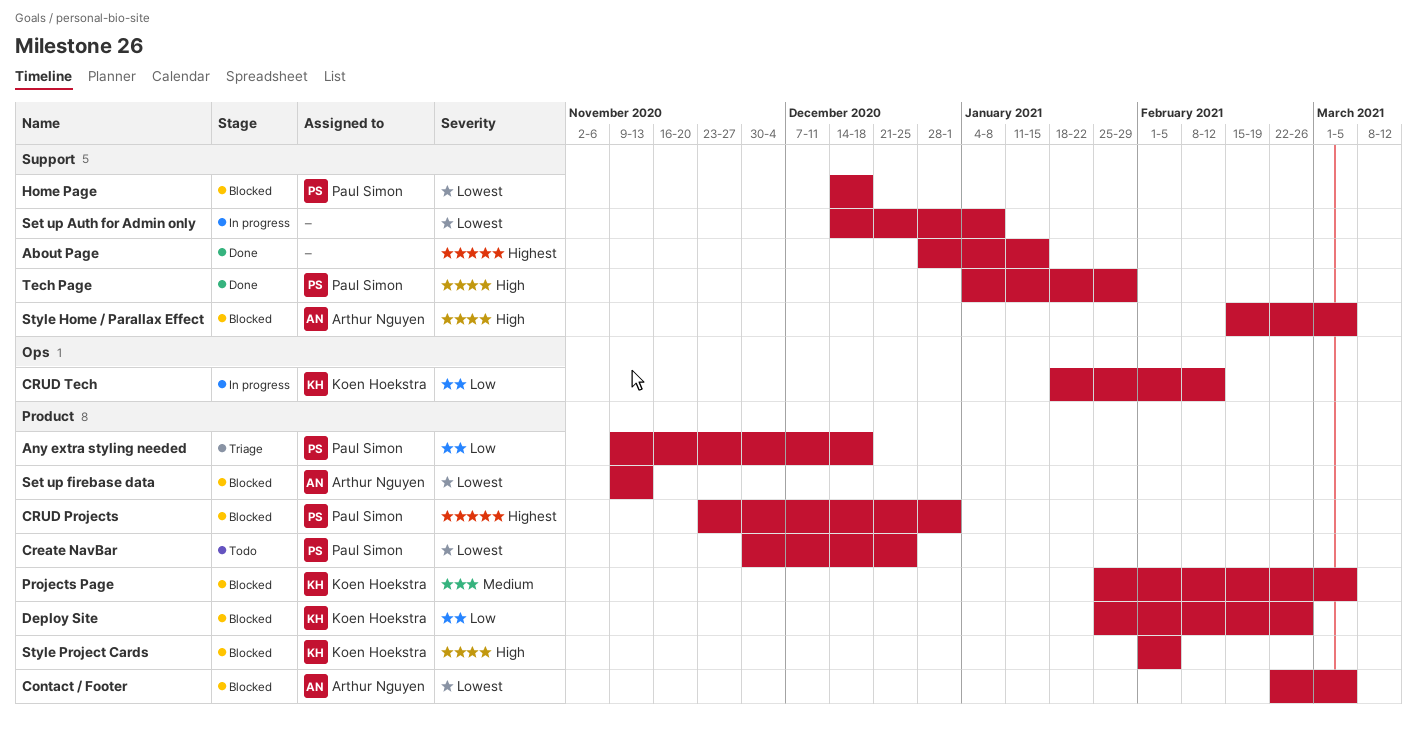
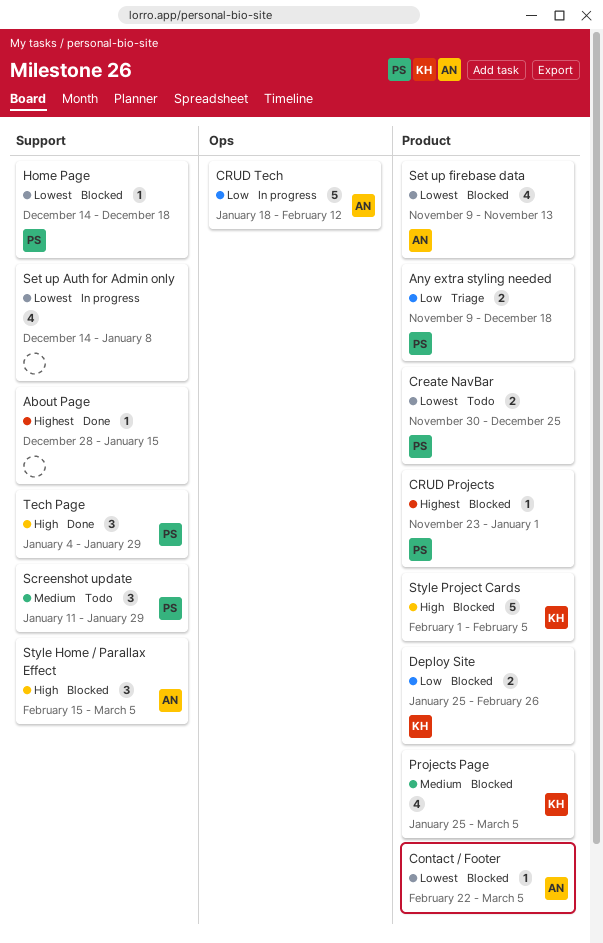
CRUD Tech, owner: Koen Hoekstra -> Arthur Nguyen
Screenshot update: none -> present

